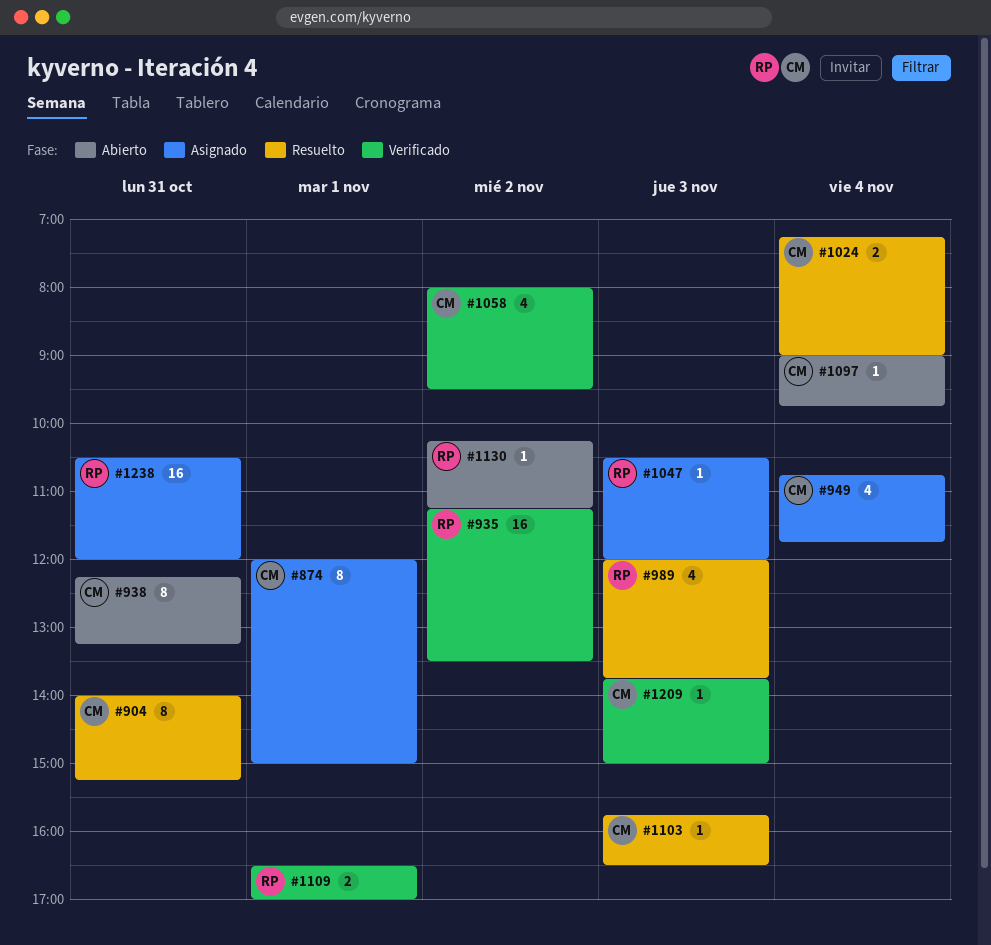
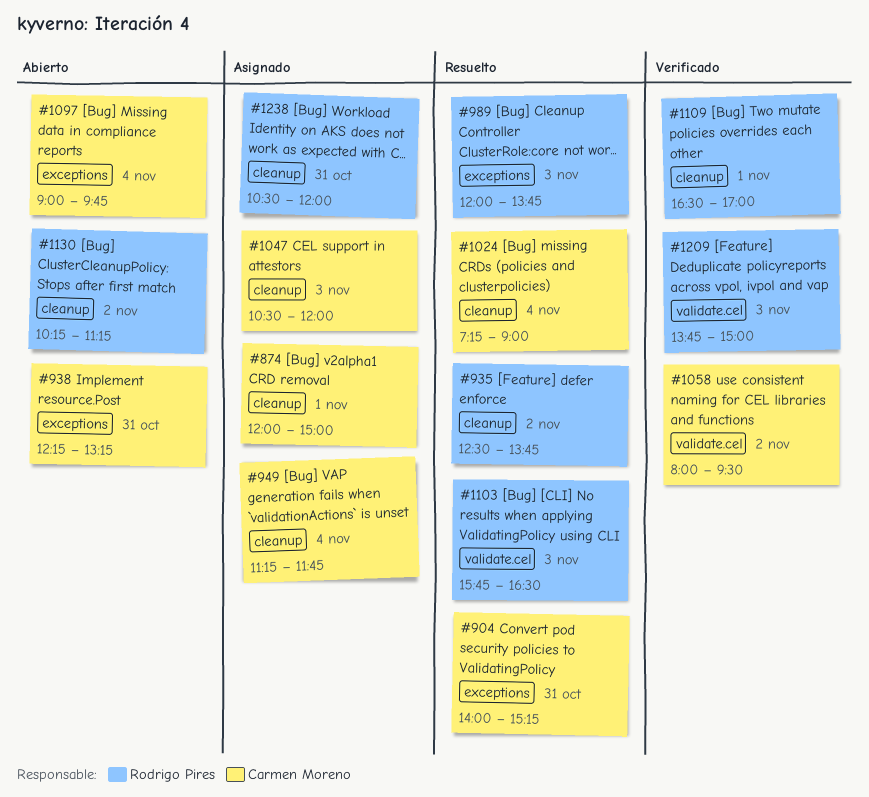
#935, status: Verificado -> Resuelto
#935, begins: 11:15 -> 12:30
#935, ends: 13:30 -> 13:45
#949, begins: 10:45 -> 11:15
#1047, owner: Rodrigo Pires -> Carmen Moreno
#1103, owner: Carmen Moreno -> Rodrigo Pires
#1209, owner: Carmen Moreno -> Rodrigo Pires

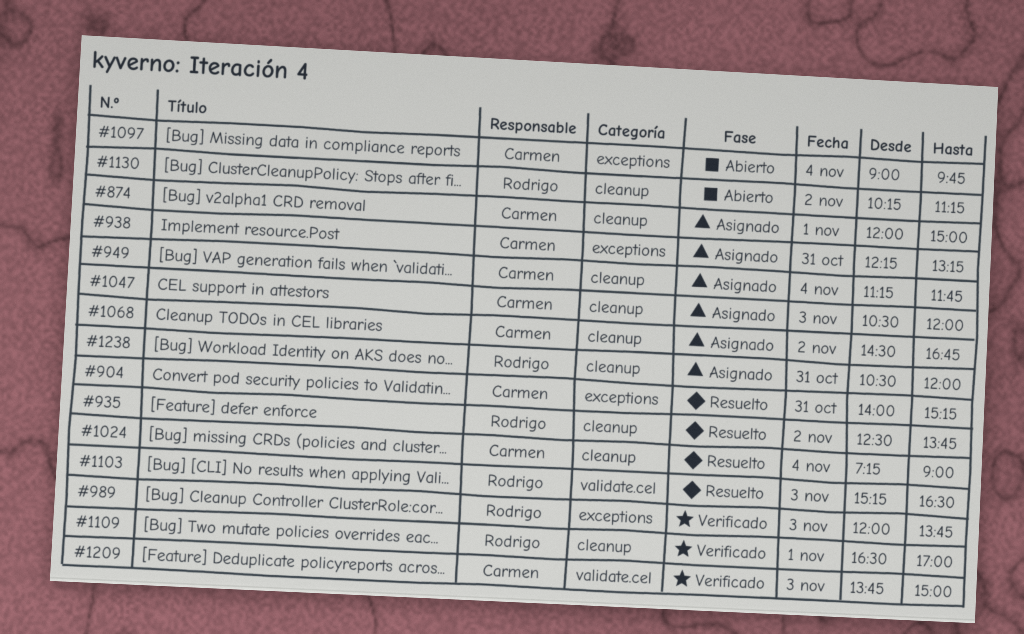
#938, status: Abierto -> Asignado
#989, status: Resuelto -> Verificado
#1058: present -> none
#1068: none -> present
#1103, begins: 15:45 -> 15:15
#1209, owner: Rodrigo Pires -> Carmen Moreno

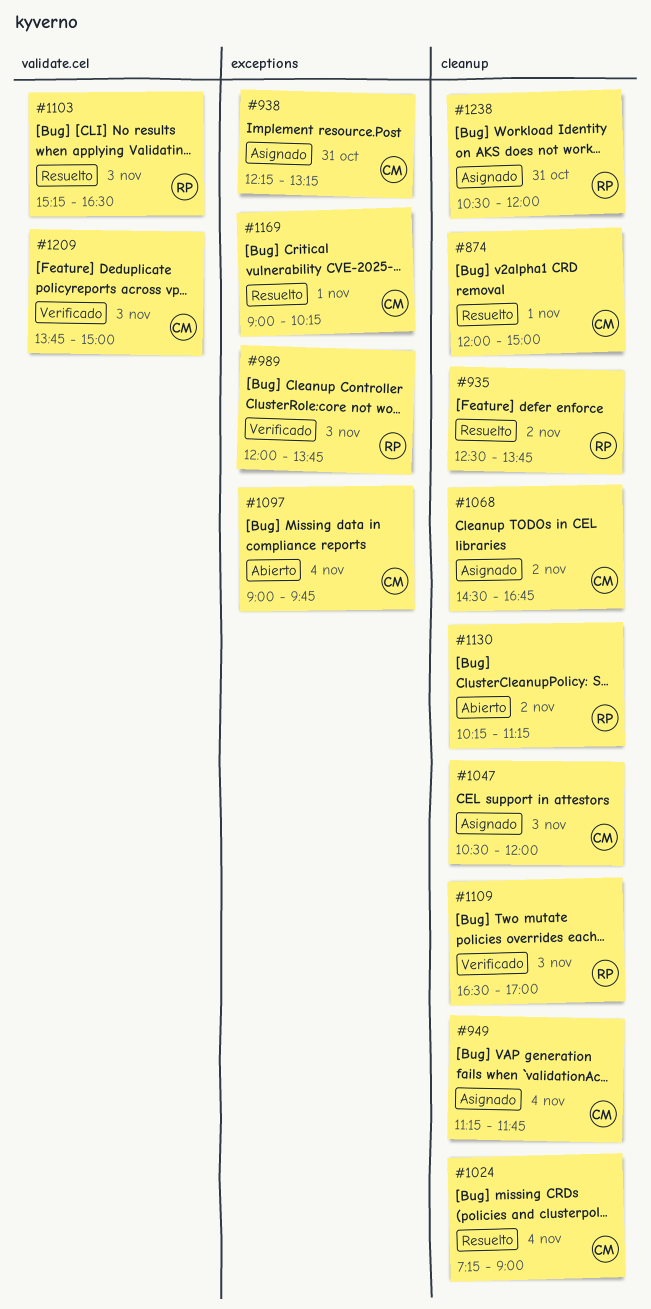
#874, status: Asignado -> Resuelto
#904: present -> none
#1109, day: Nov 1 -> Nov 3
#1169: none -> present

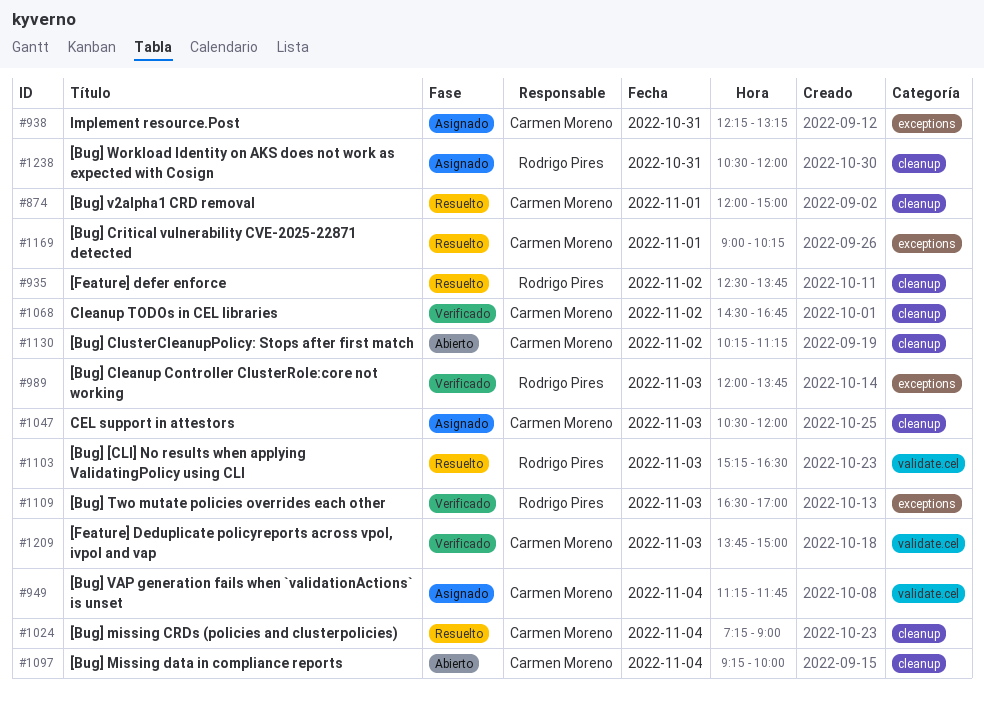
#949, label: cleanup -> validate.cel
#1068, status: Asignado -> Verificado
#1097, label: exceptions -> cleanup
#1097, begins: 09:00 -> 09:15
#1097, ends: 09:45 -> 10:00
#1109, label: cleanup -> exceptions
#1130, owner: Rodrigo Pires -> Carmen Moreno

